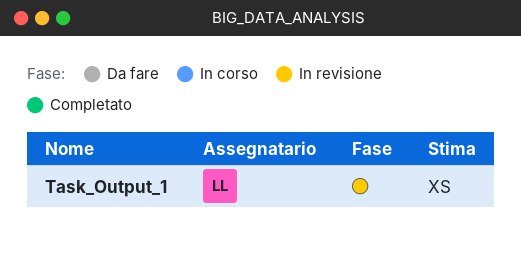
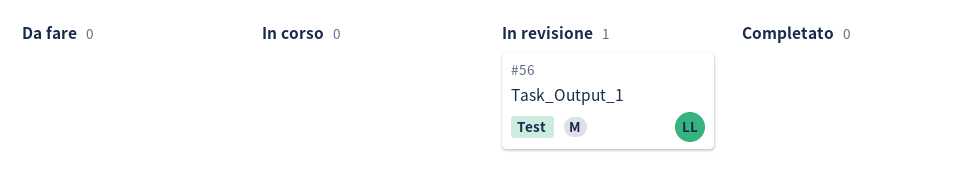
Task_Output_1, estimate: XS -> M

